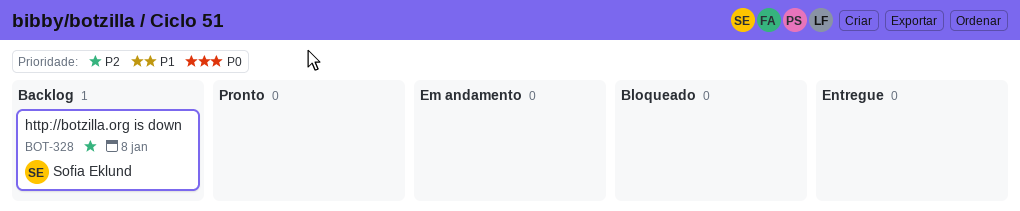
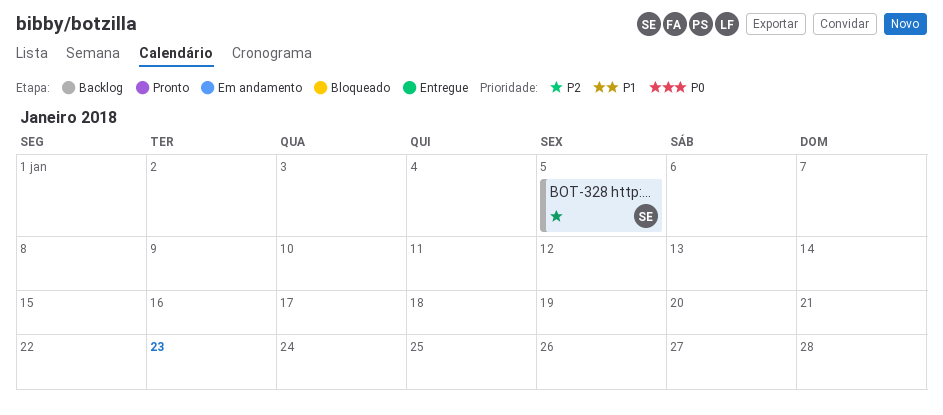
BOT-328, due: Jan 8 -> Jan 5

